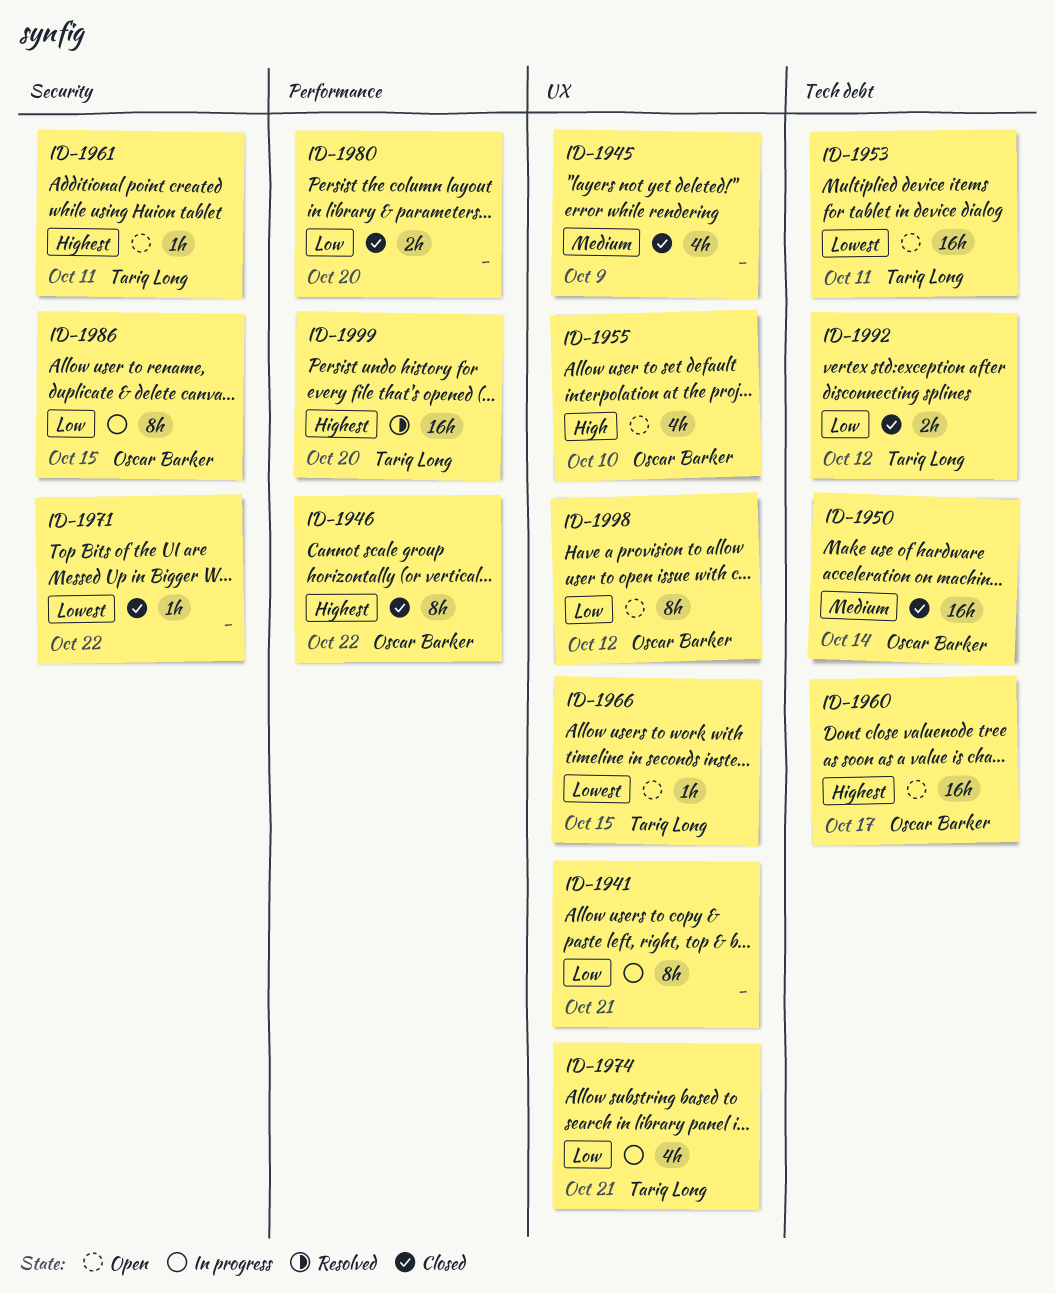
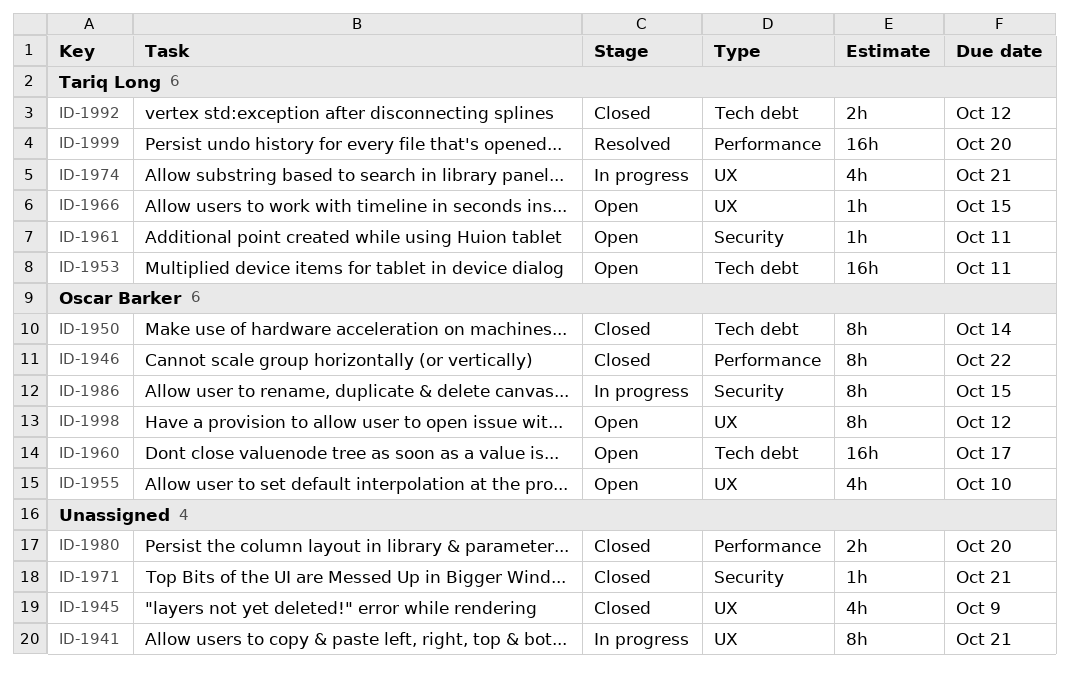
ID-1950, estimate: 16h -> 8h
ID-1971, due: Oct 22 -> Oct 21

